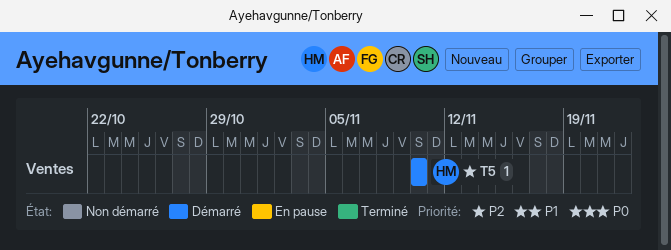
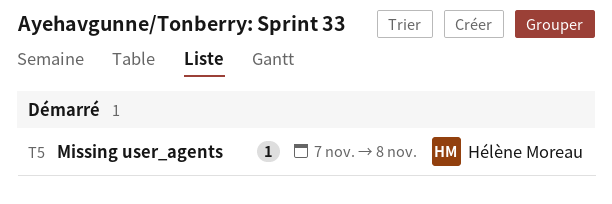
T5, start: Nov 10 -> Nov 7
T5, due: Nov 10 -> Nov 8

